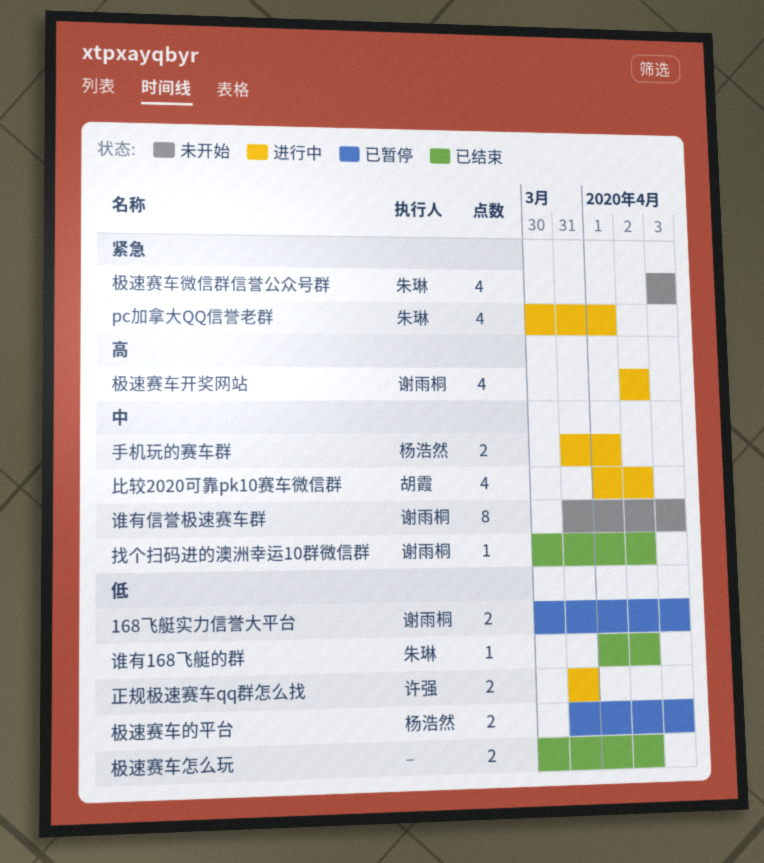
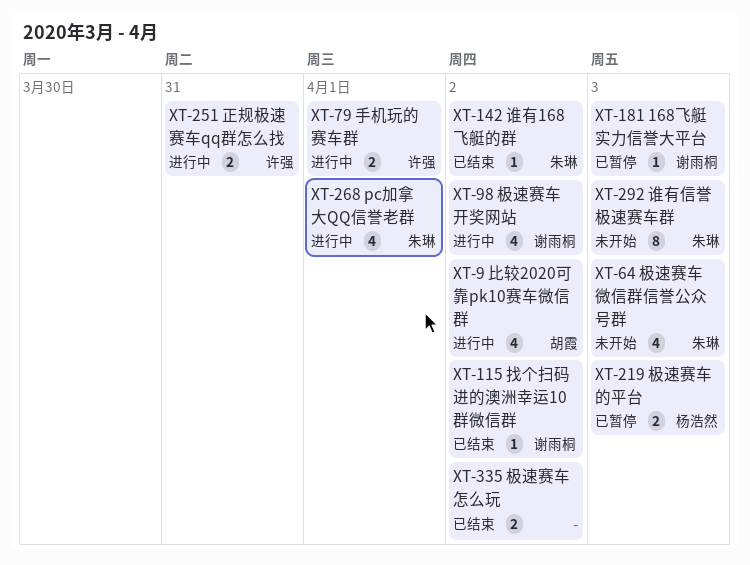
168飞艇实力信誉大平台, estimate: 2 -> 1
手机玩的赛车群, owner: 杨浩然 -> 许强
谁有信誉极速赛车群, owner: 谢雨桐 -> 朱琳

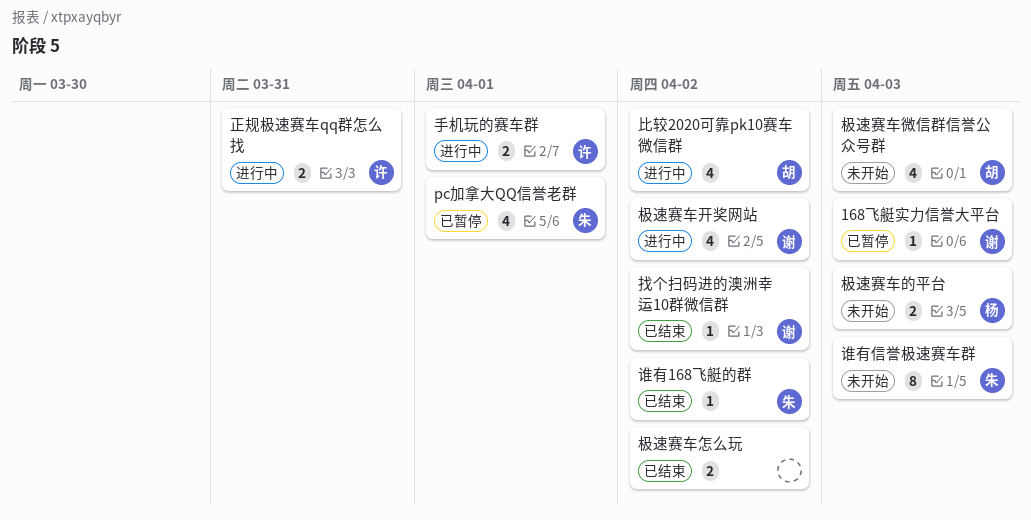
pc加拿大QQ信誉老群, status: 进行中 -> 已暂停
极速赛车微信群信誉公众号群, owner: 朱琳 -> 胡霞
极速赛车的平台, status: 已暂停 -> 未开始

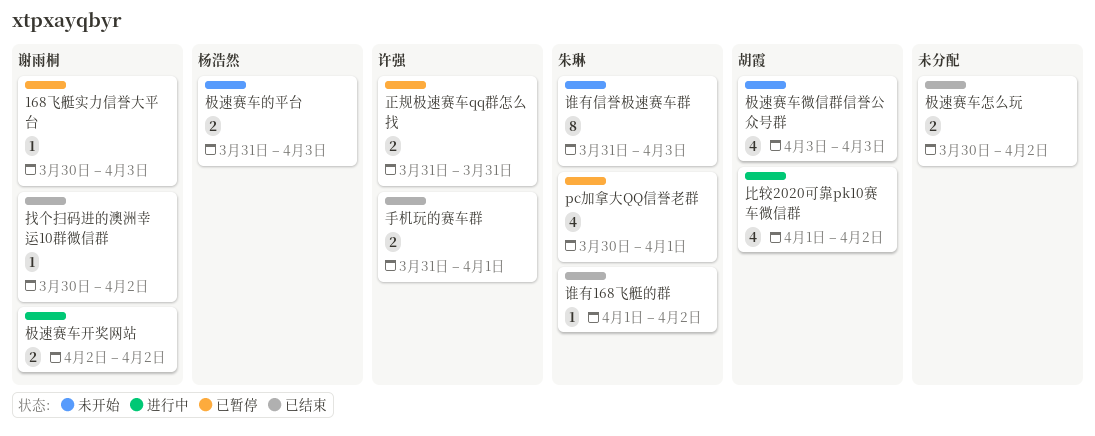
手机玩的赛车群, status: 进行中 -> 已结束
极速赛车开奖网站, estimate: 4 -> 2
正规极速赛车qq群怎么找, status: 进行中 -> 已暂停

